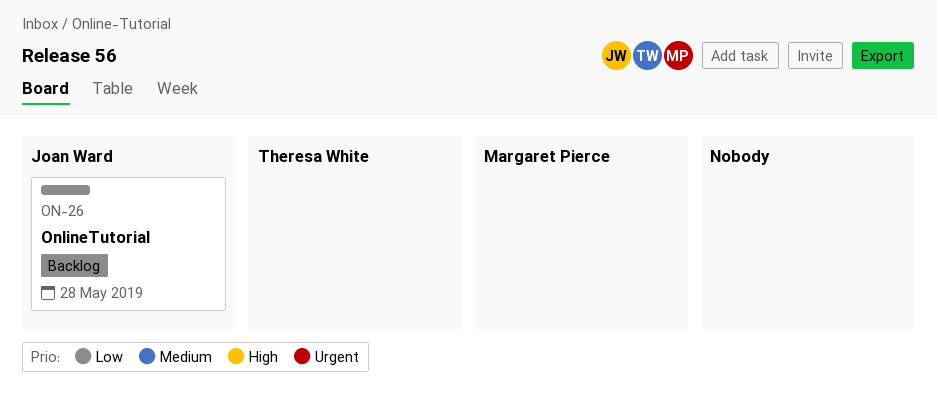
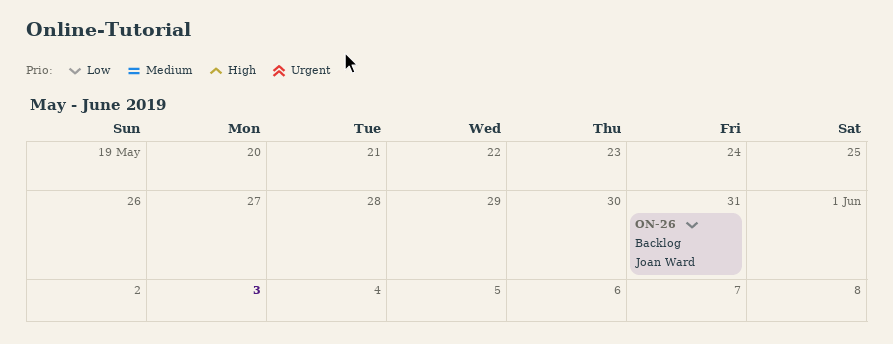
ON-26, due: May 28 -> May 31

